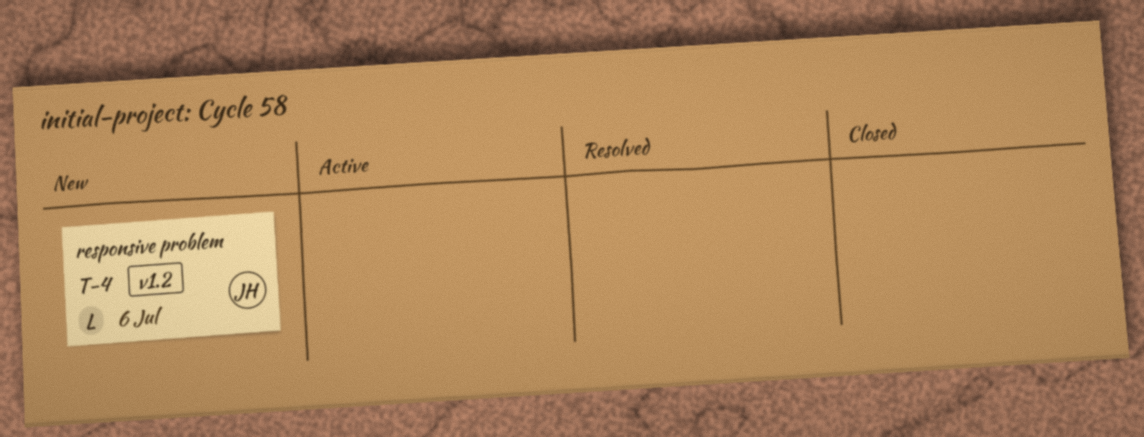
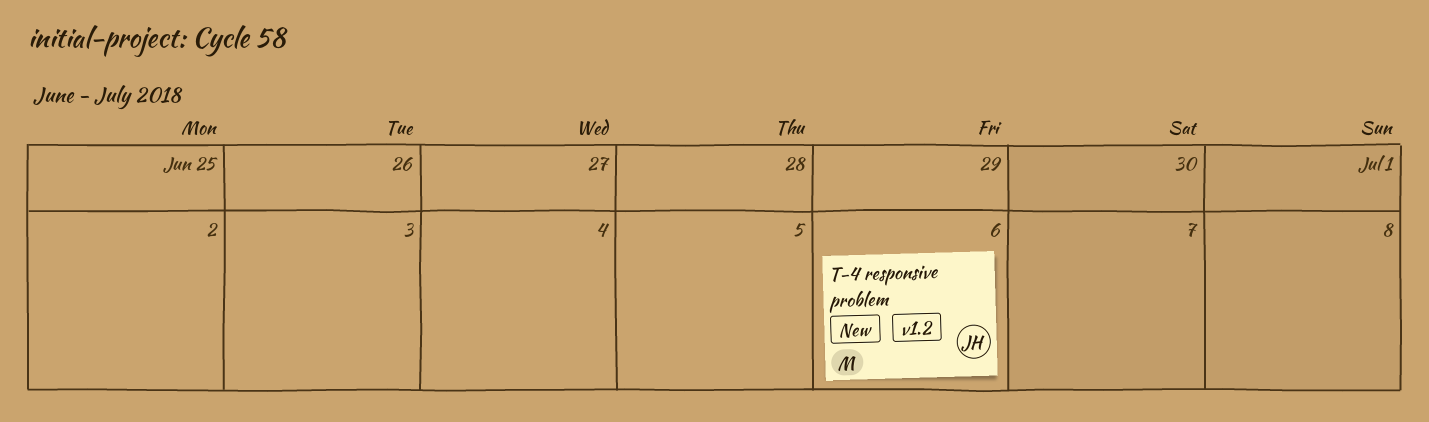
T-4, estimate: L -> M

